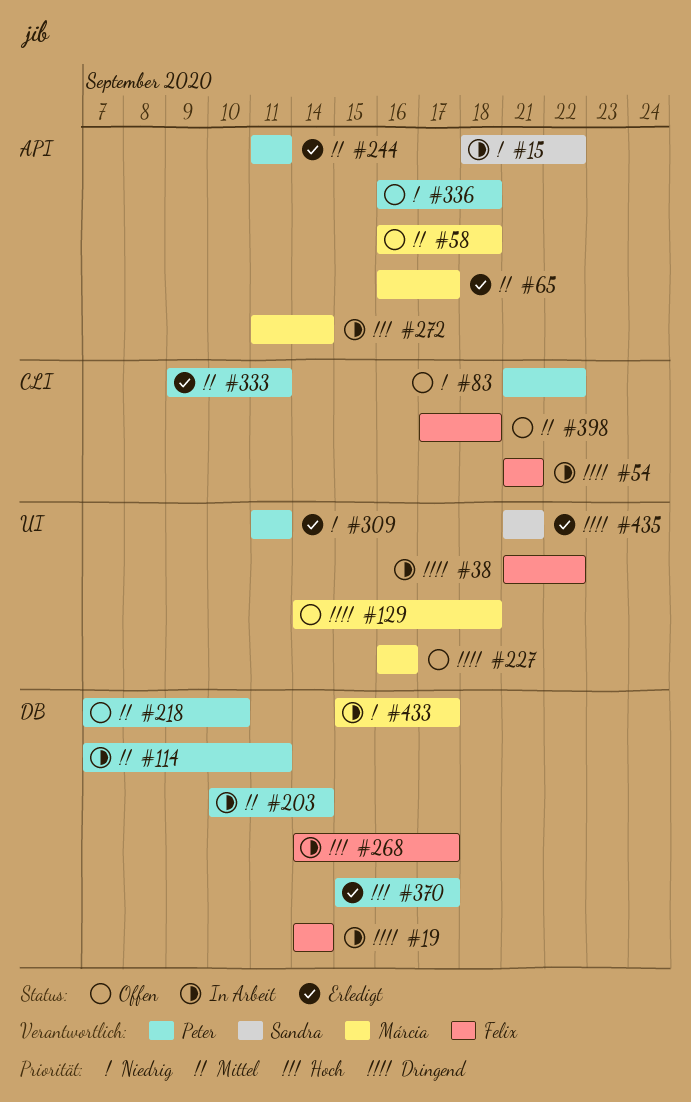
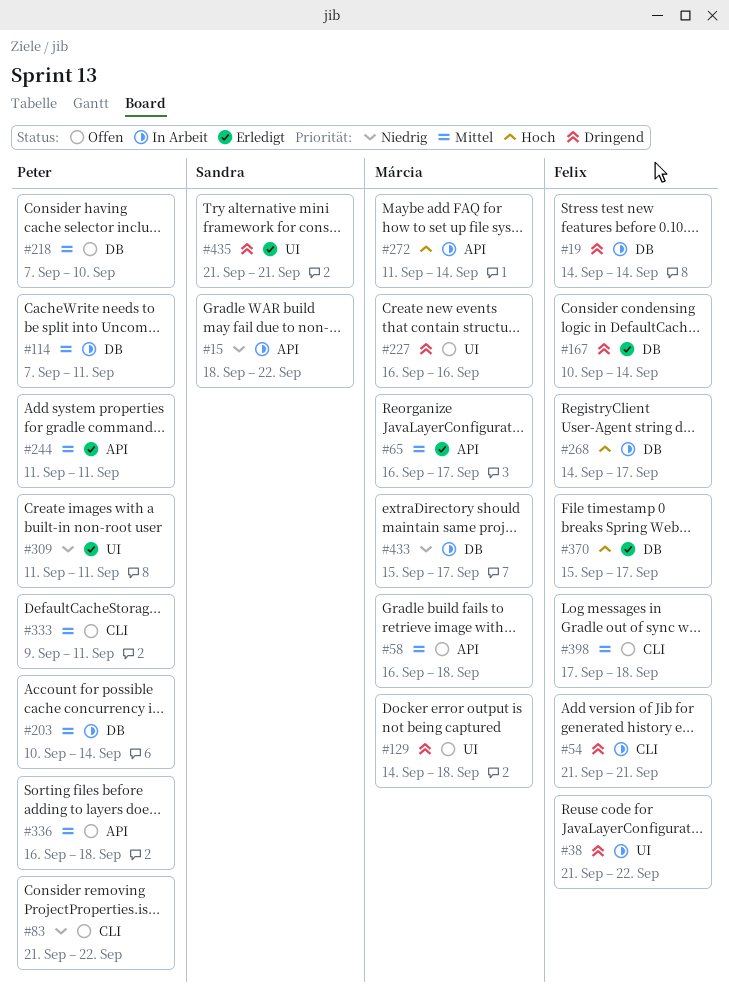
#167: none -> present
#333, status: Erledigt -> Offen
#336, priority: Niedrig -> Mittel
#370, owner: Peter -> Felix

